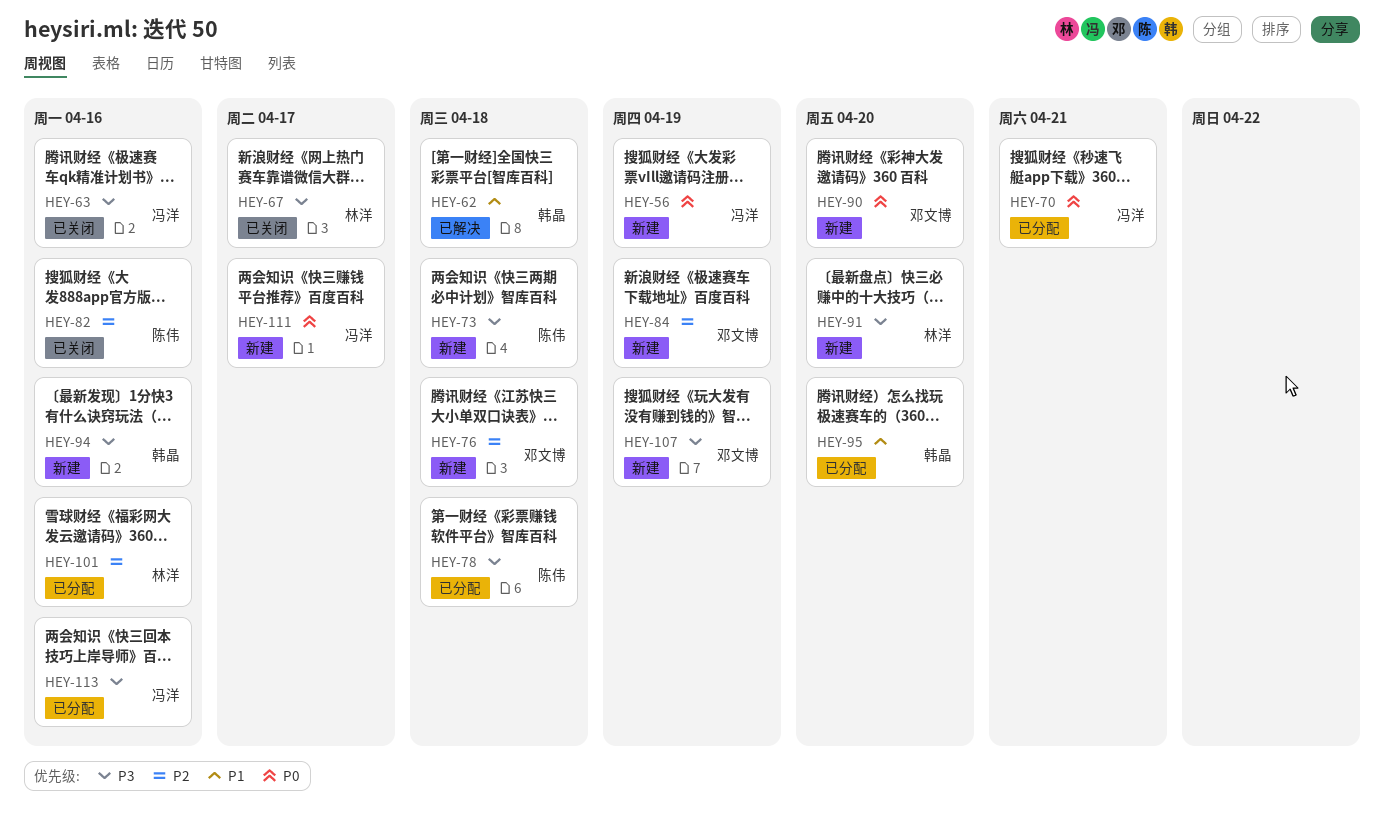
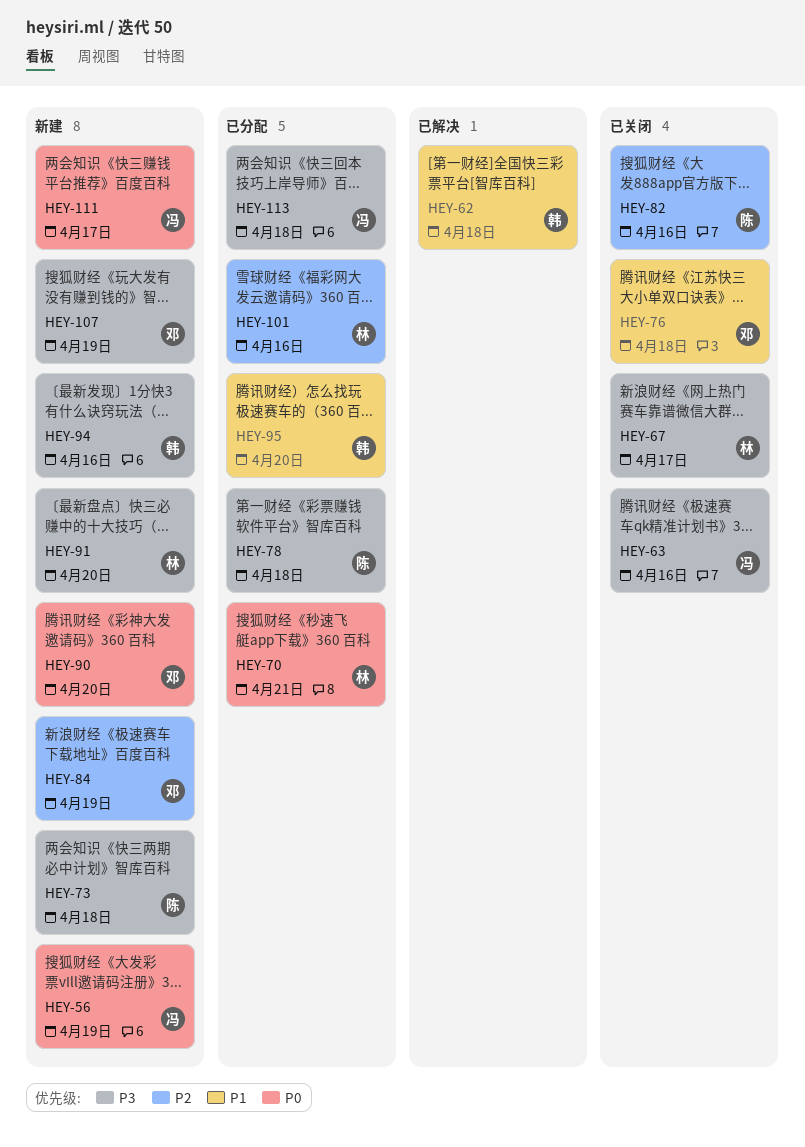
HEY-70, owner: 冯洋 -> 林洋
HEY-76, status: 新建 -> 已关闭
HEY-76, priority: P2 -> P1
HEY-113, due: Apr 16 -> Apr 18

